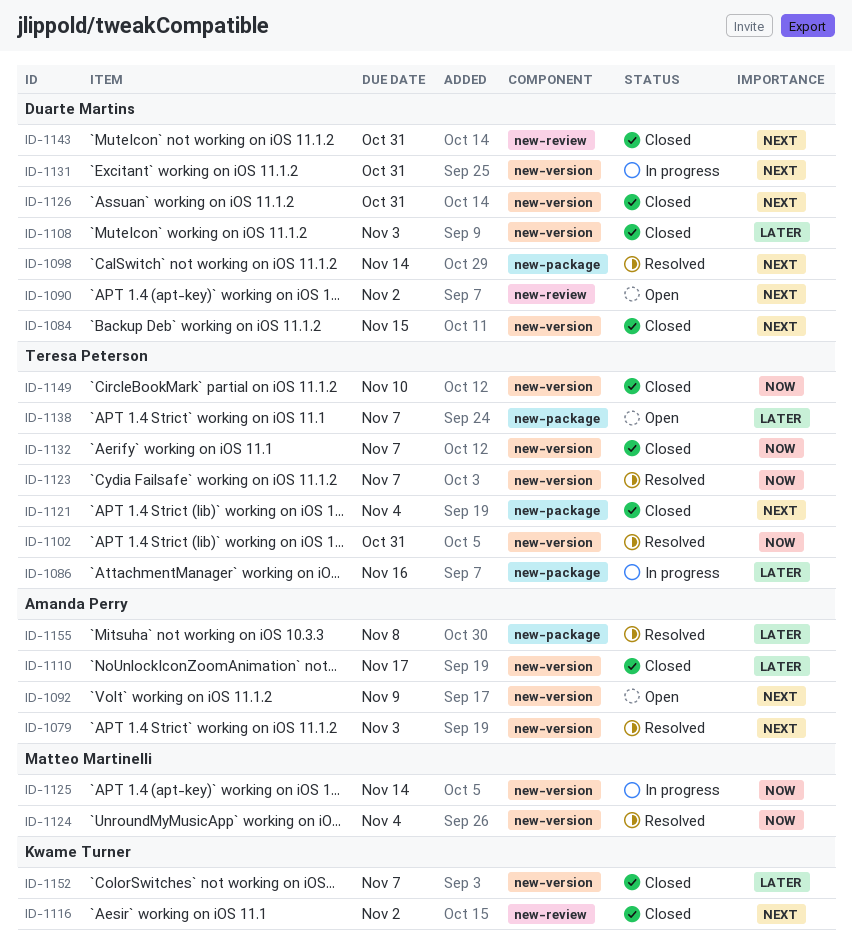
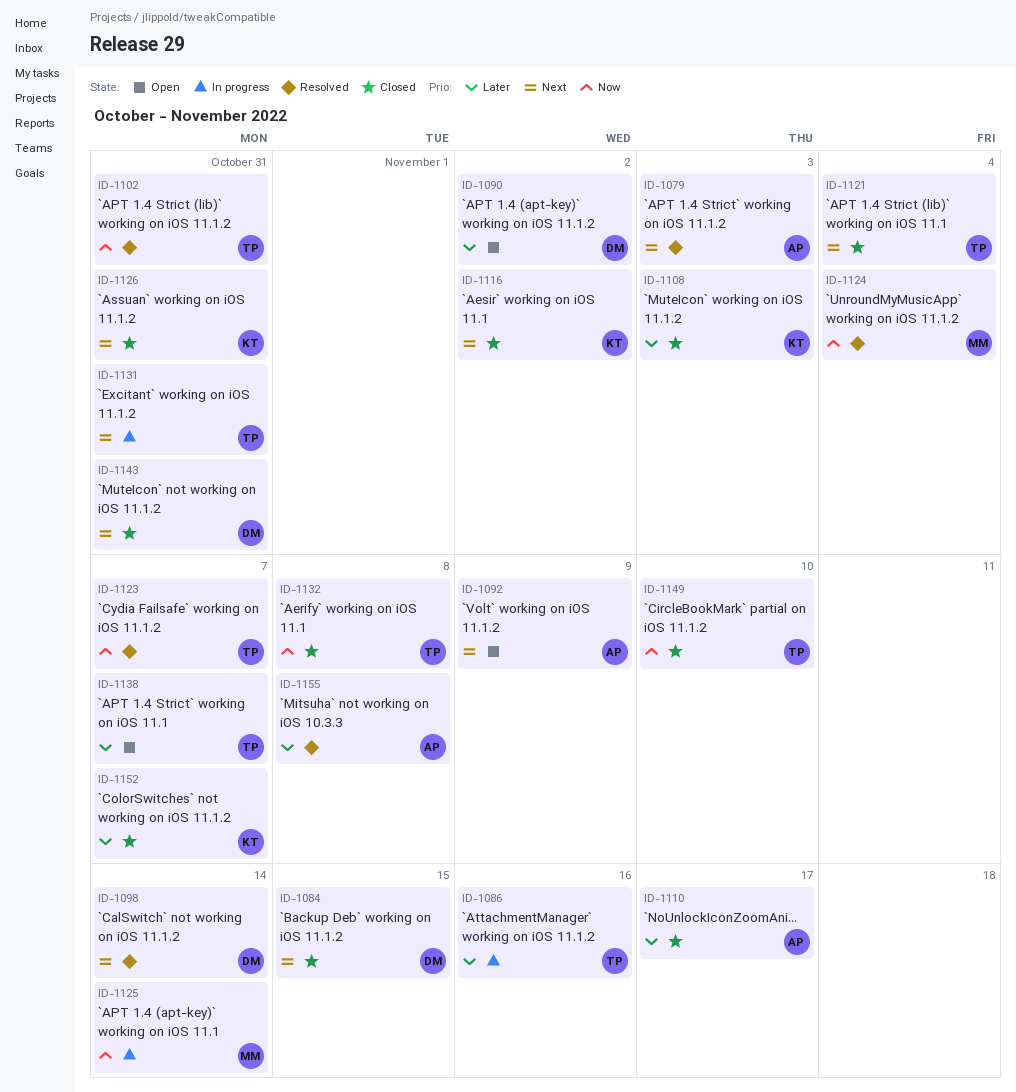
ID-1090, priority: Next -> Later
ID-1108, owner: Duarte Martins -> Kwame Turner
ID-1126, owner: Duarte Martins -> Kwame Turner
ID-1131, owner: Duarte Martins -> Teresa Peterson
ID-1132, due: Nov 7 -> Nov 8

